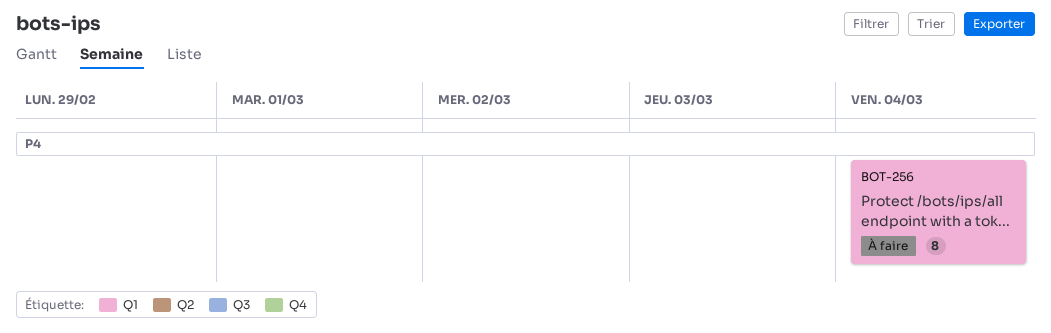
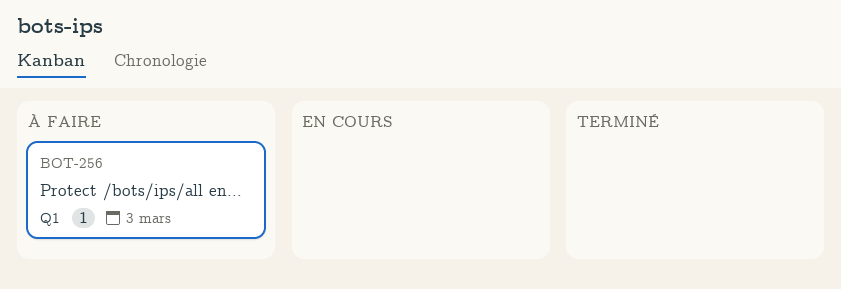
BOT-256, estimate: 8 -> 1
BOT-256, due: Mar 4 -> Mar 3

